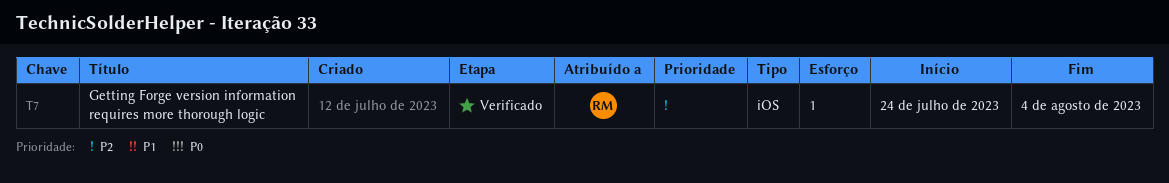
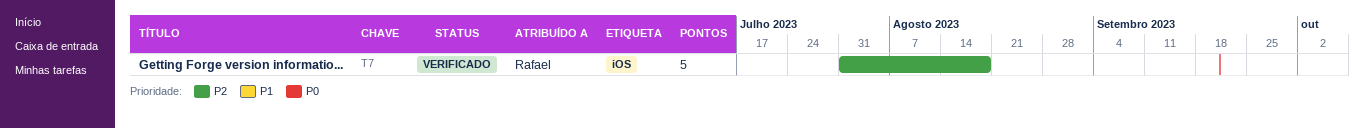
T7, estimate: 1 -> 5
T7, start: Jul 24 -> Jul 31
T7, due: Aug 4 -> Aug 18

